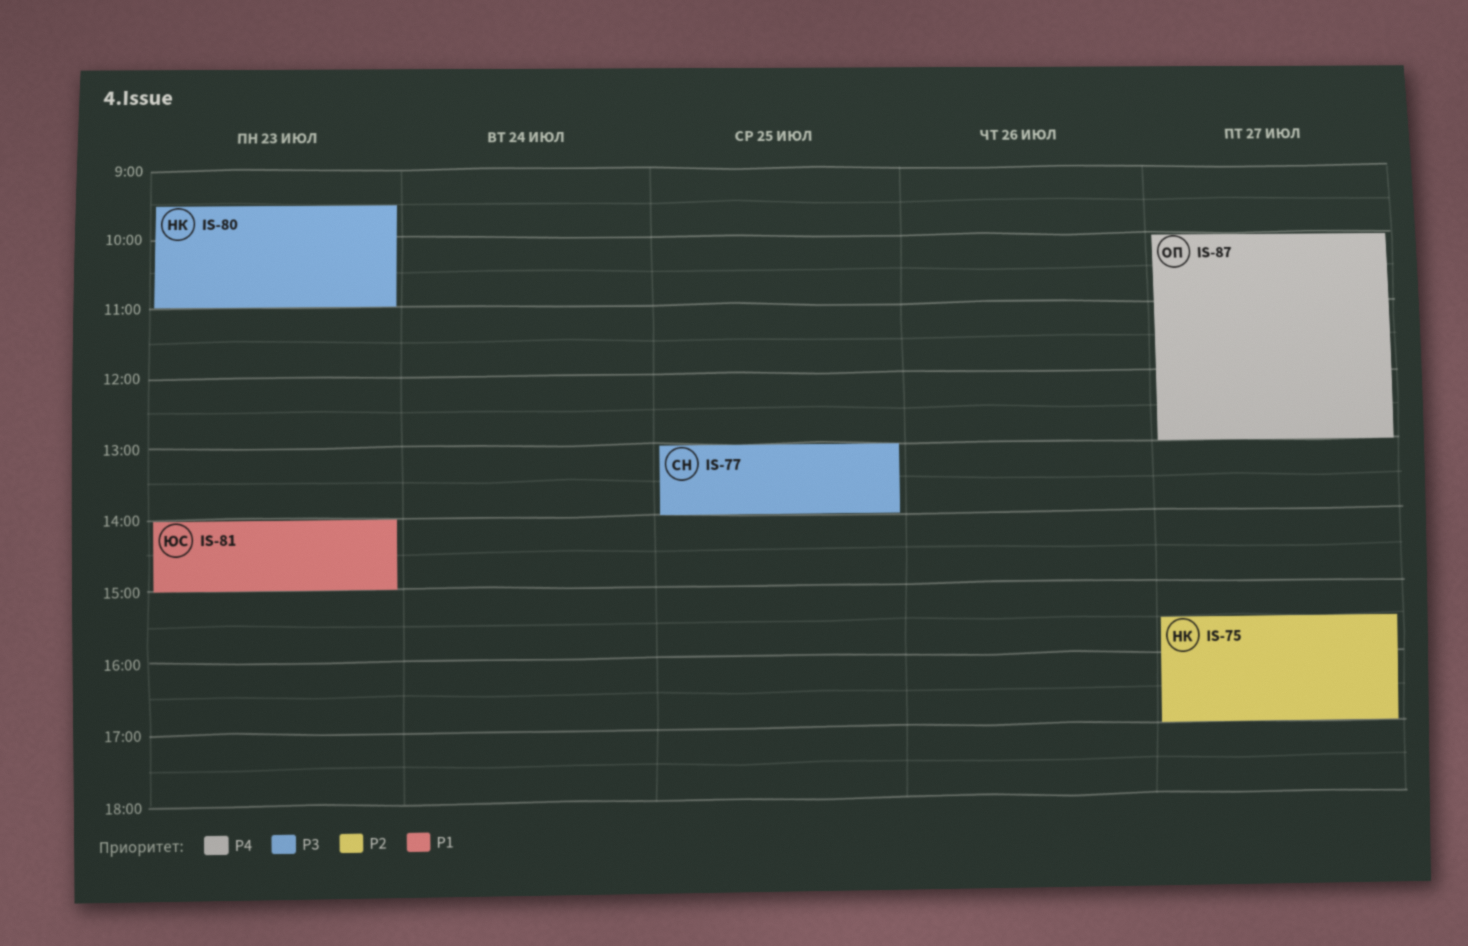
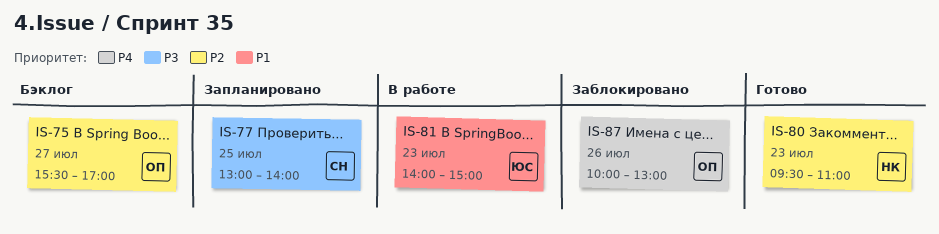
IS-75, owner: НК -> ОП
IS-80, priority: P3 -> P2
IS-87, day: Jul 27 -> Jul 26

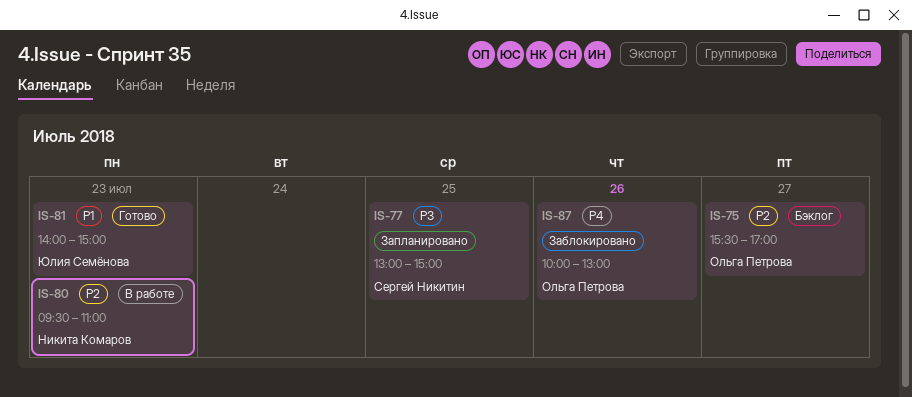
IS-77, ends: 14:00 -> 15:00
IS-80, status: Готово -> В работе
IS-81, status: В работе -> Готово

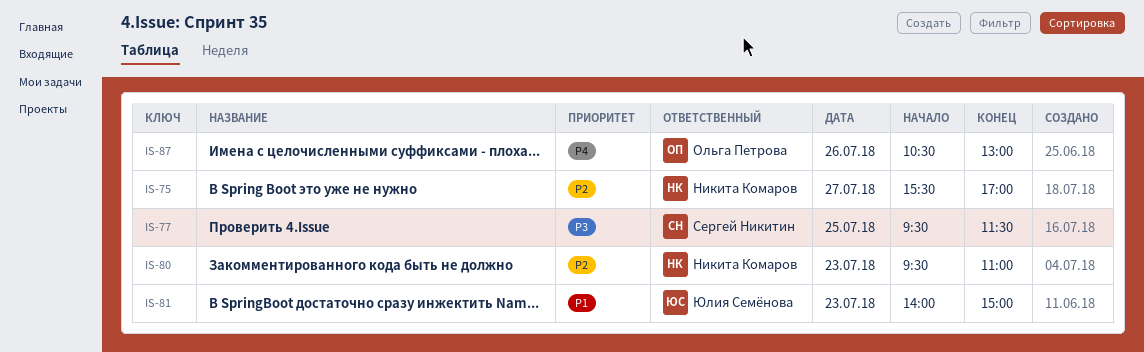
IS-75, owner: Ольга Петрова -> Никита Комаров
IS-77, begins: 13:00 -> 09:30
IS-77, ends: 15:00 -> 11:30
IS-87, begins: 10:00 -> 10:30

